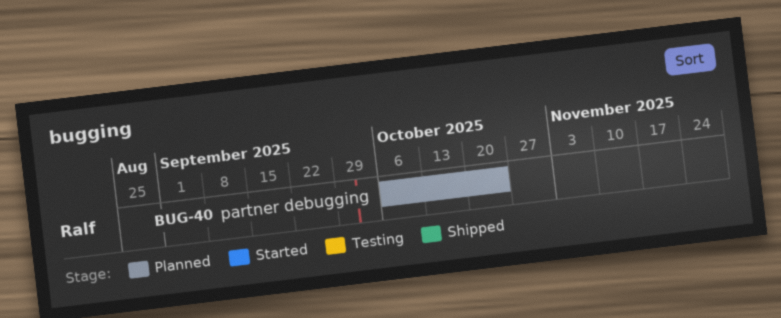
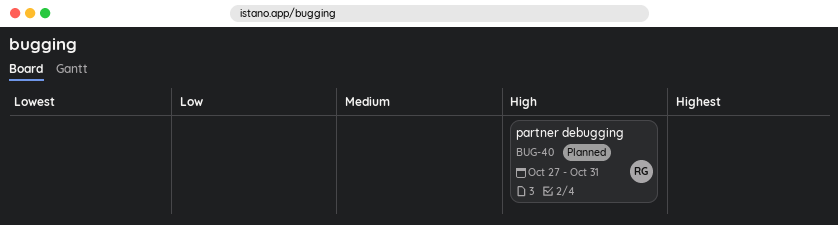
BUG-40, start: Oct 6 -> Oct 27
BUG-40, due: Oct 24 -> Oct 31

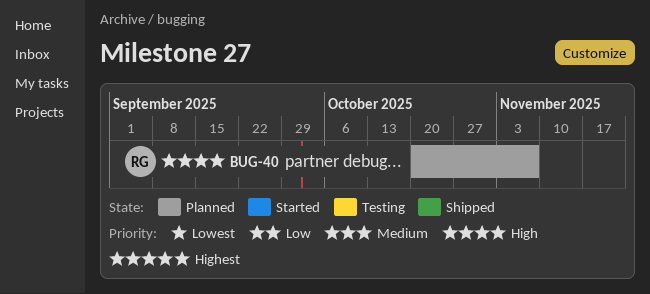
BUG-40, start: Oct 27 -> Oct 20
BUG-40, due: Oct 31 -> Nov 7

